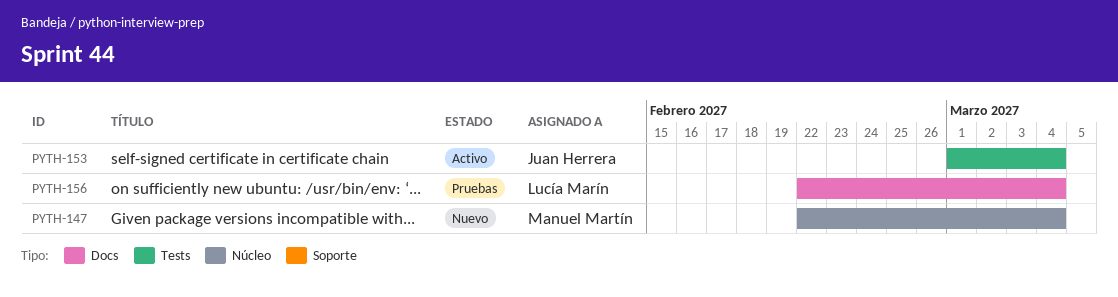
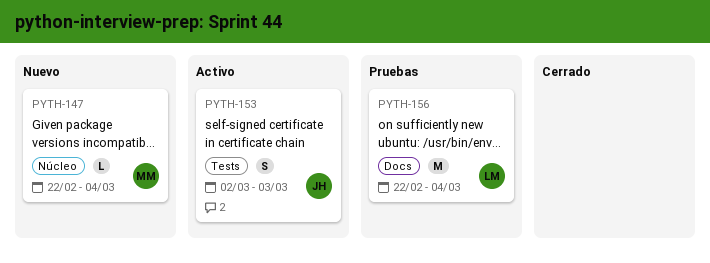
PYTH-153, start: Mar 1 -> Mar 2
PYTH-153, due: Mar 4 -> Mar 3

